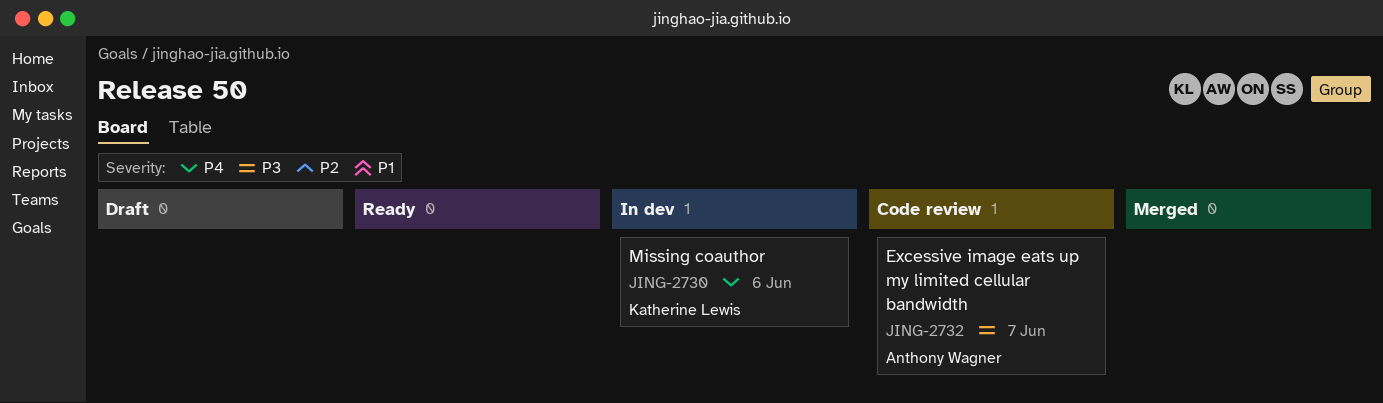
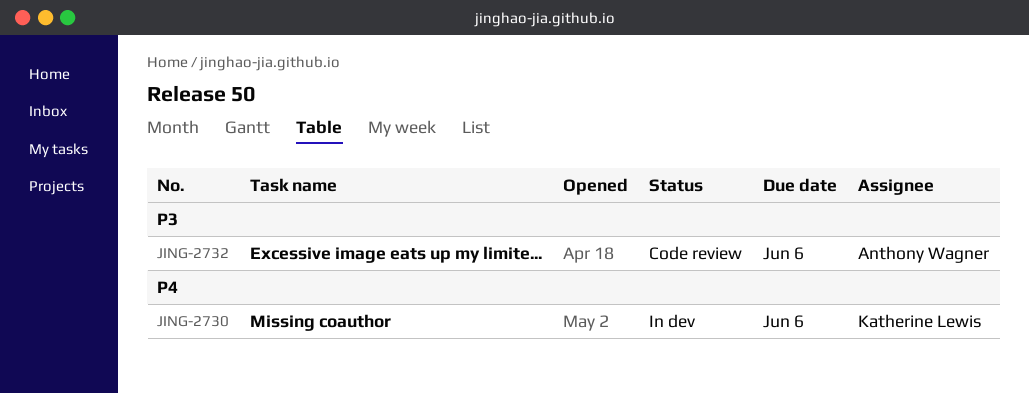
JING-2732, due: Jun 7 -> Jun 6

